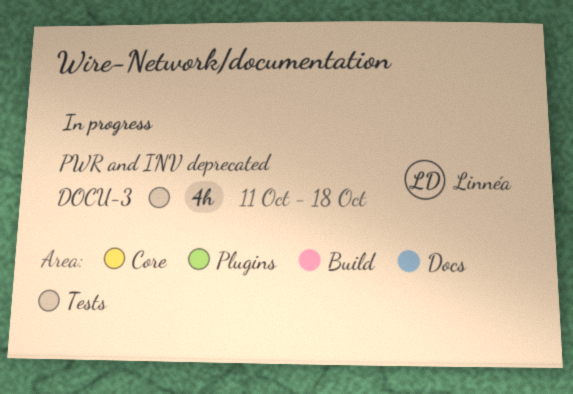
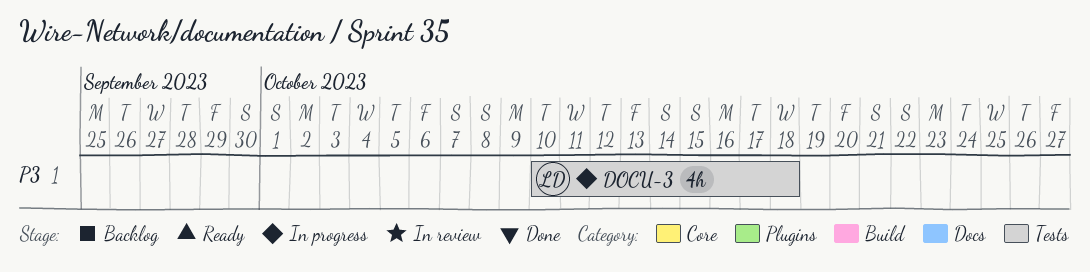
DOCU-3, start: Oct 11 -> Oct 10

